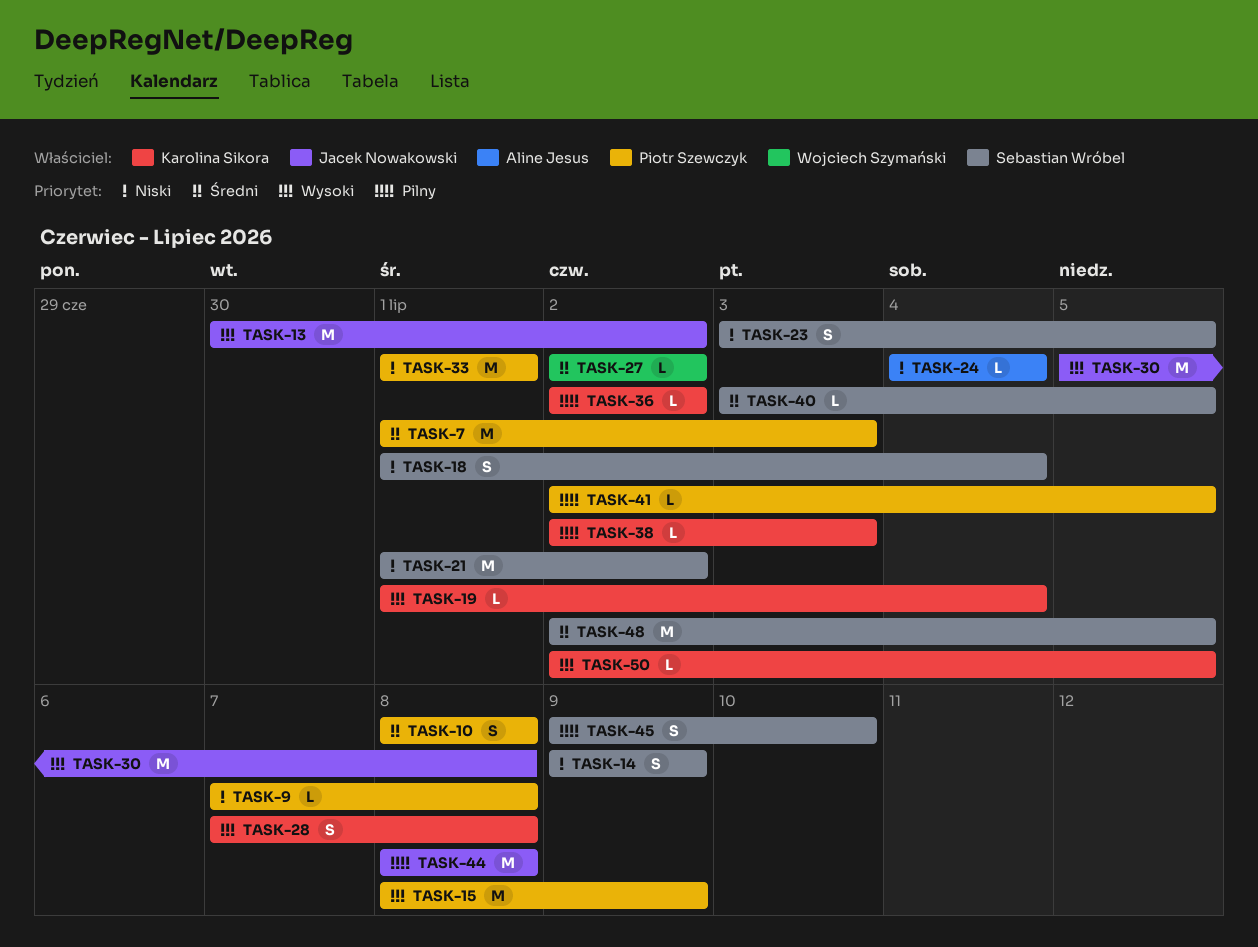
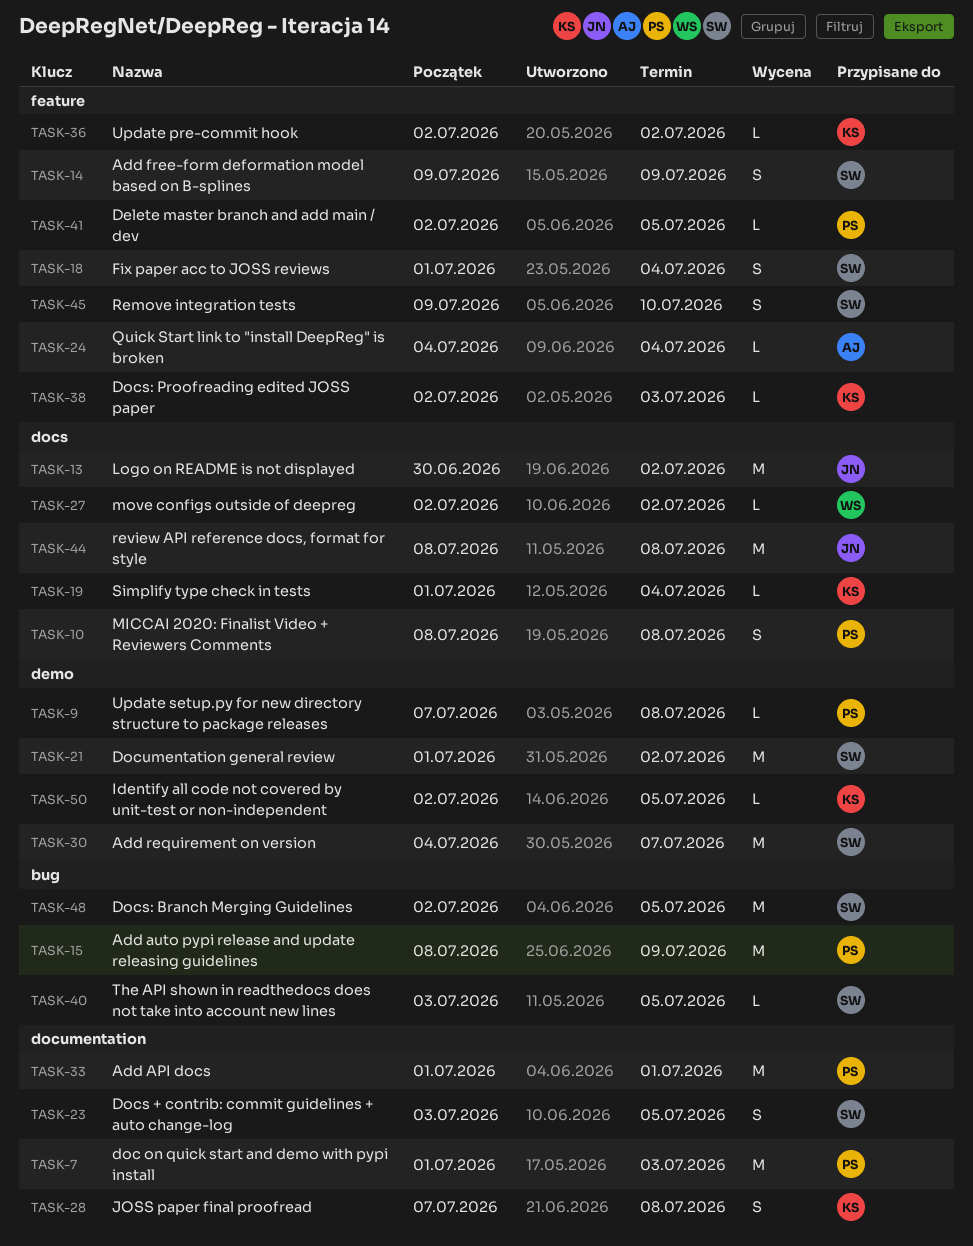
TASK-30, owner: Jacek Nowakowski -> Sebastian Wróbel
TASK-30, start: Jul 5 -> Jul 4
TASK-30, due: Jul 8 -> Jul 7

